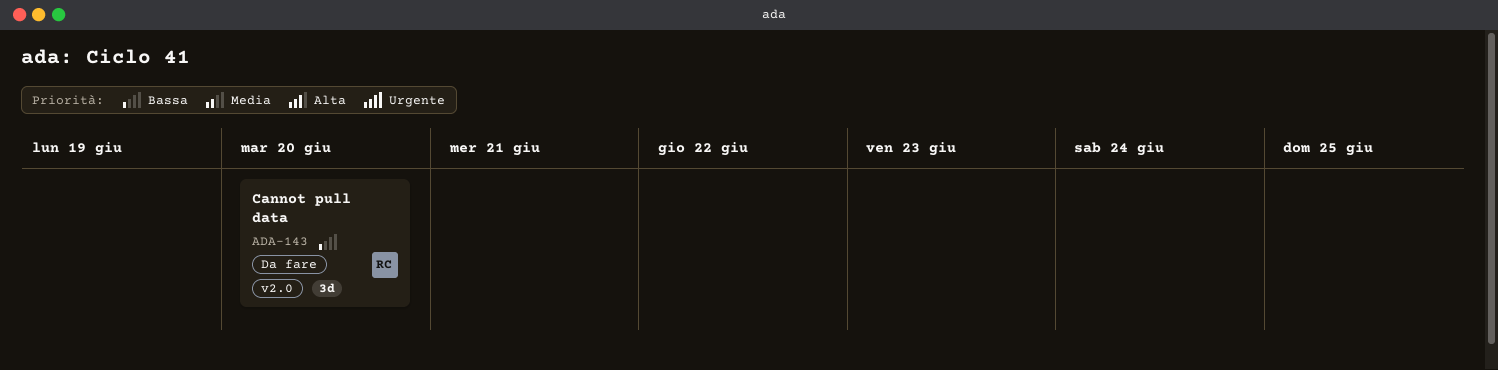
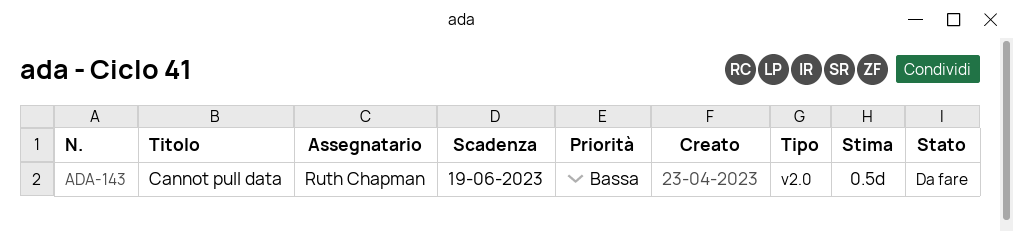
ADA-143, estimate: 3d -> 0.5d
ADA-143, due: Jun 20 -> Jun 19

